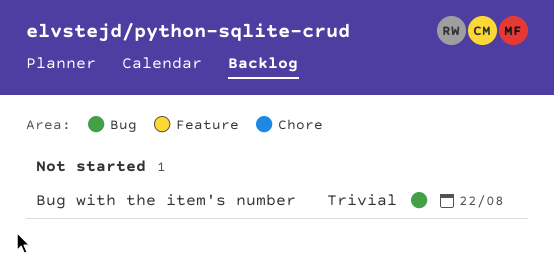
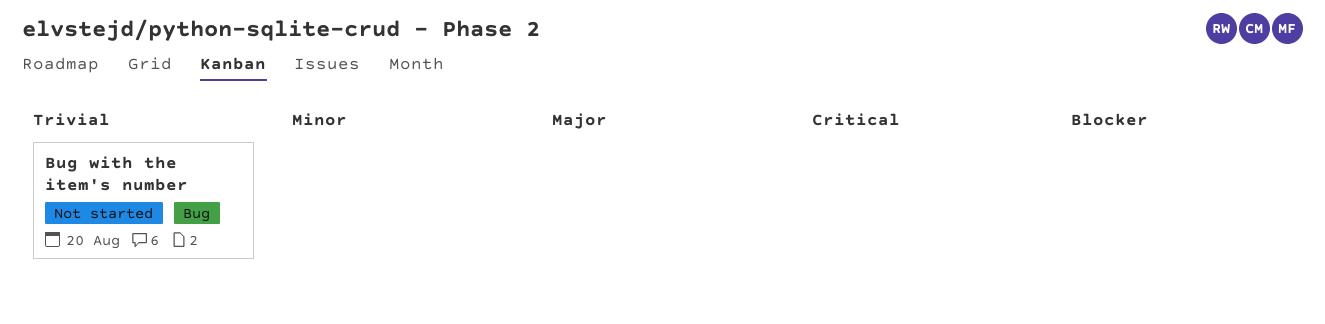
Bug with the item's number, due: Aug 22 -> Aug 20

